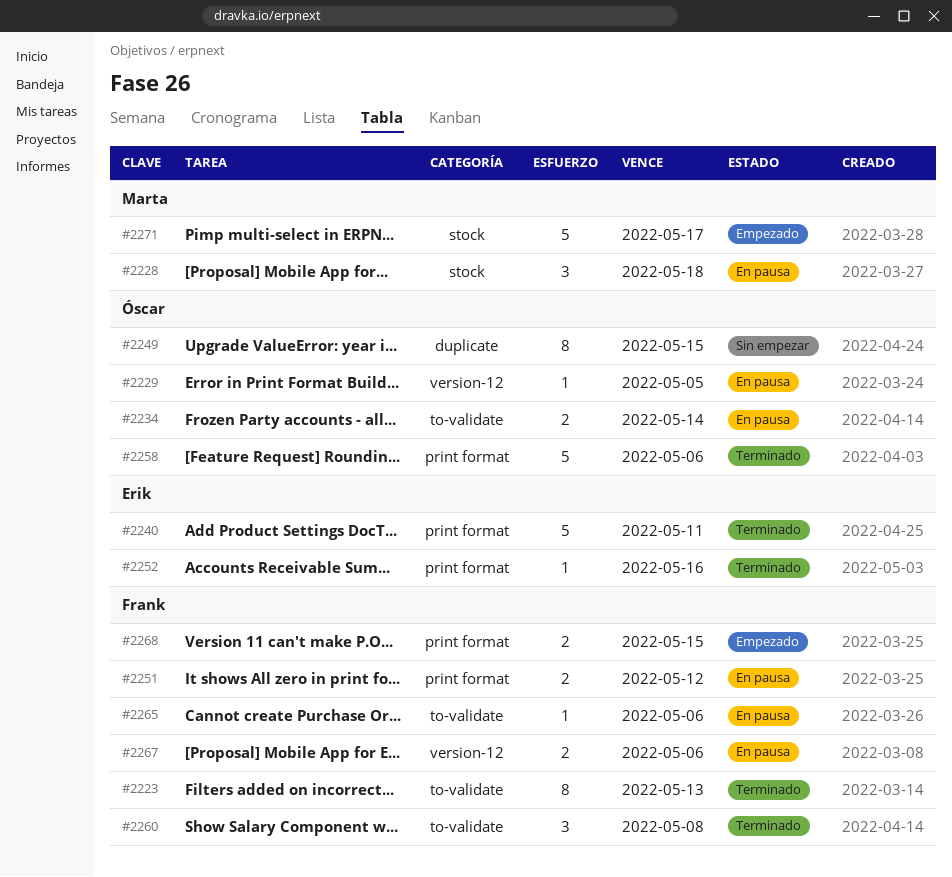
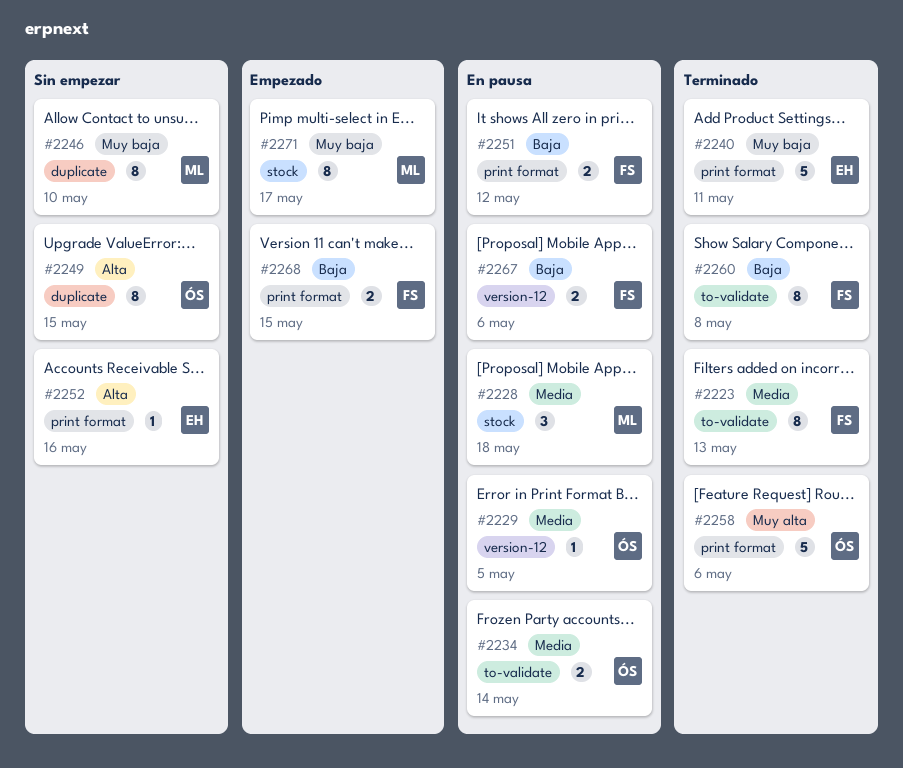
#2246: none -> present
#2252, status: Terminado -> Sin empezar
#2260, estimate: 3 -> 8
#2265: present -> none
#2271, estimate: 5 -> 8

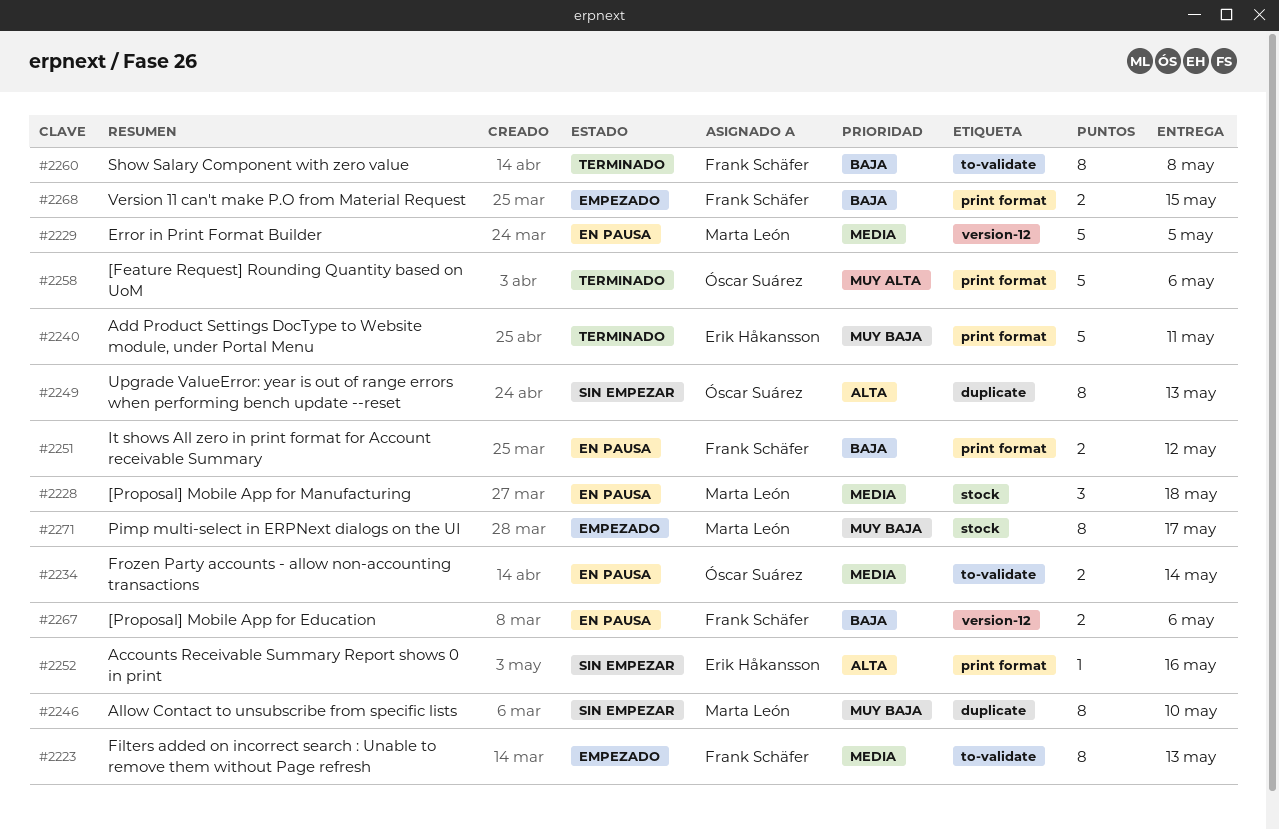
#2223, status: Terminado -> Empezado
#2229, owner: Óscar Suárez -> Marta León
#2229, estimate: 1 -> 5
#2249, due: May 15 -> May 13

